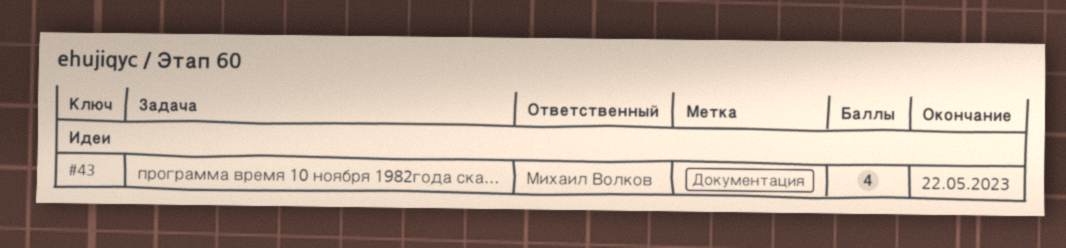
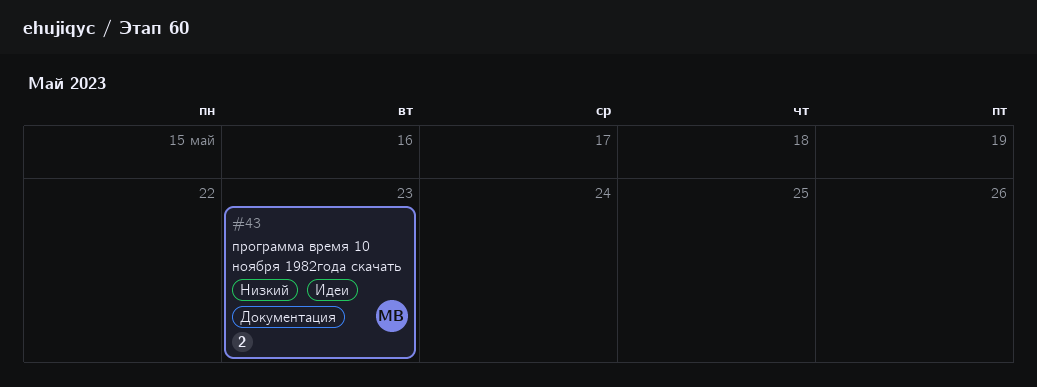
#43, estimate: 4 -> 2
#43, due: May 22 -> May 23

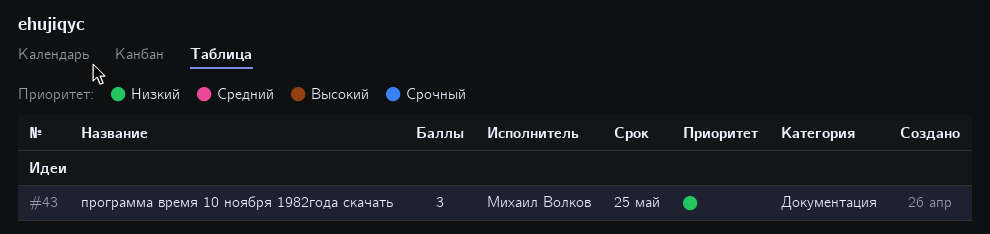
#43, estimate: 2 -> 3
#43, due: May 23 -> May 25

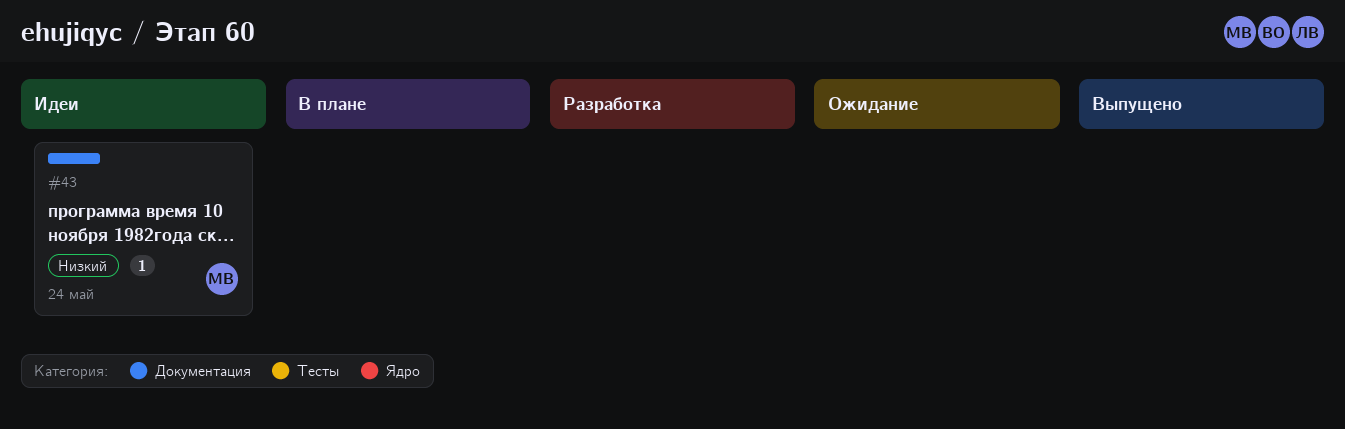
#43, estimate: 3 -> 1
#43, due: May 25 -> May 24

